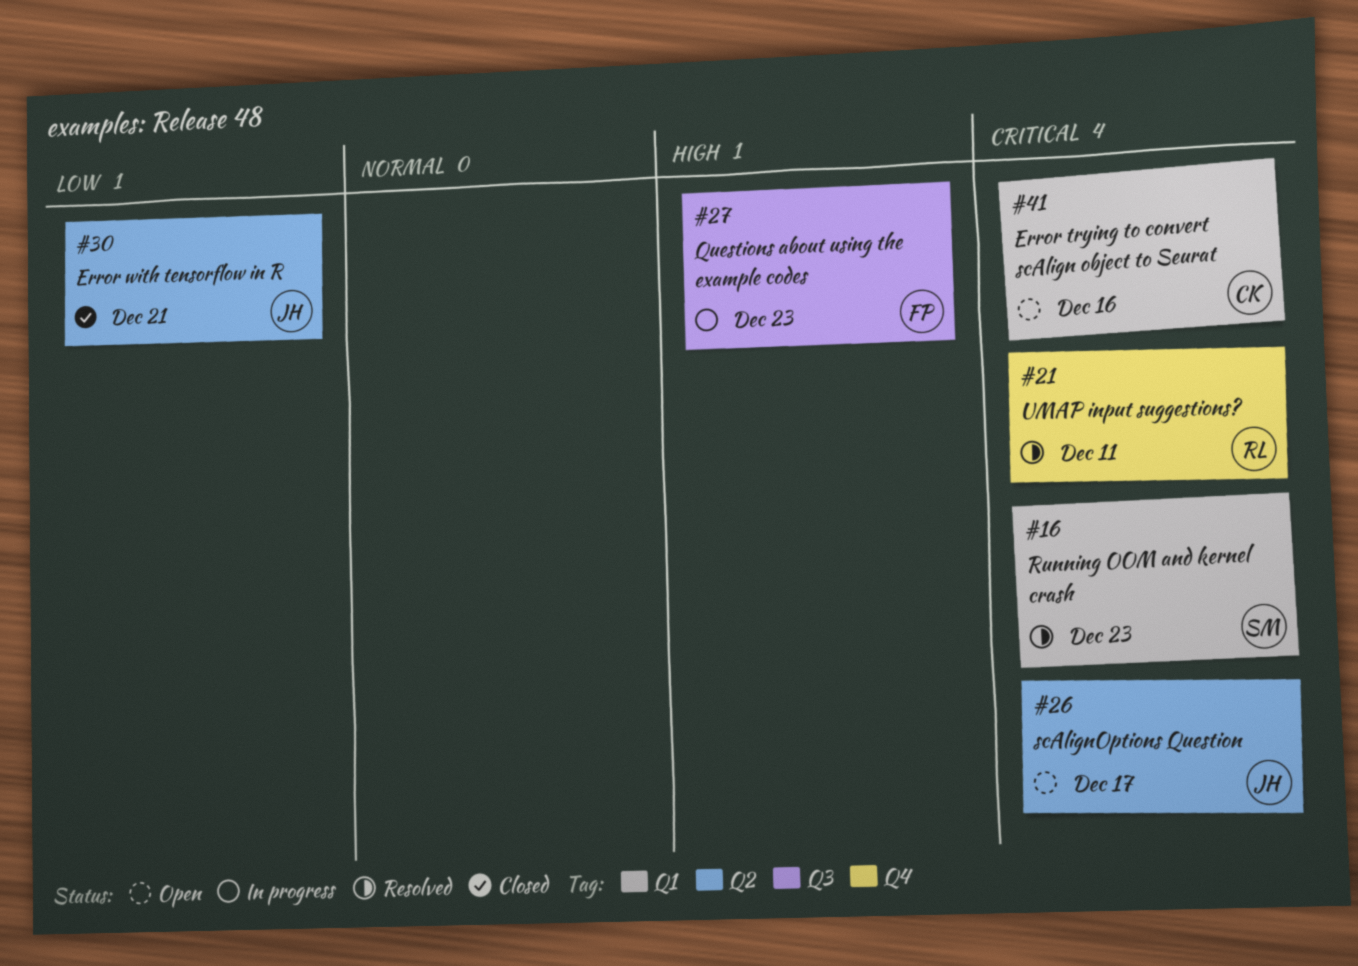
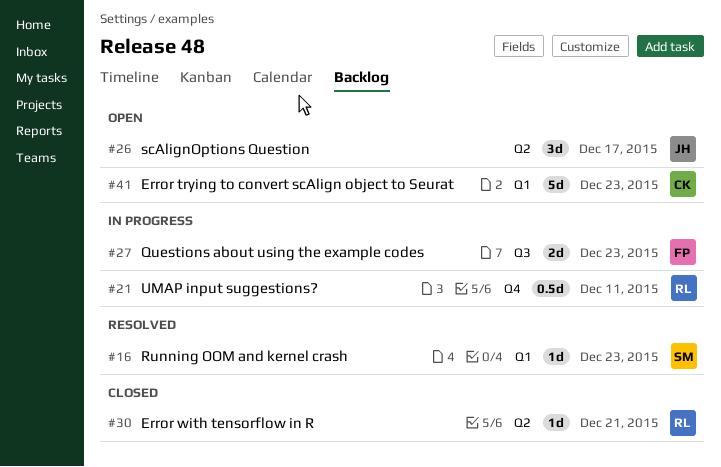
#21, status: Resolved -> In progress
#30, owner: JH -> RL
#41, due: Dec 16 -> Dec 23

